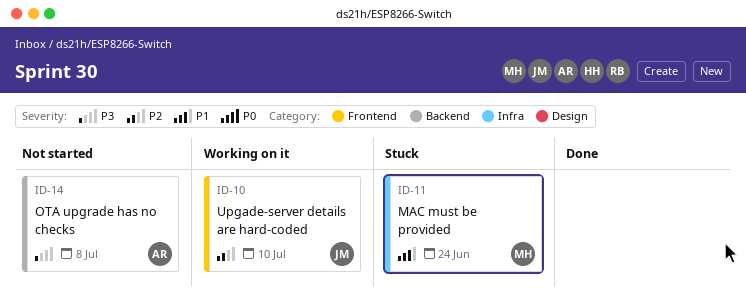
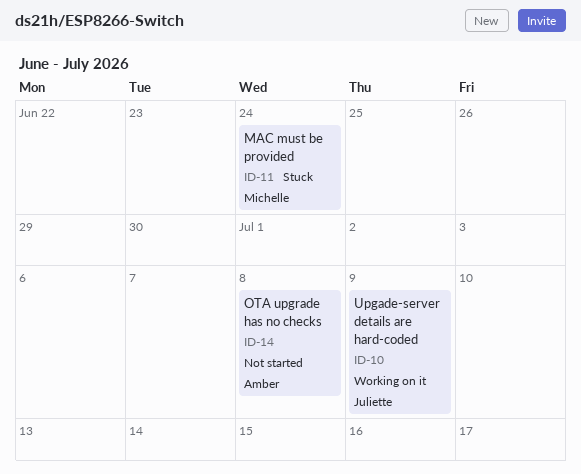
ID-10, due: Jul 10 -> Jul 9

